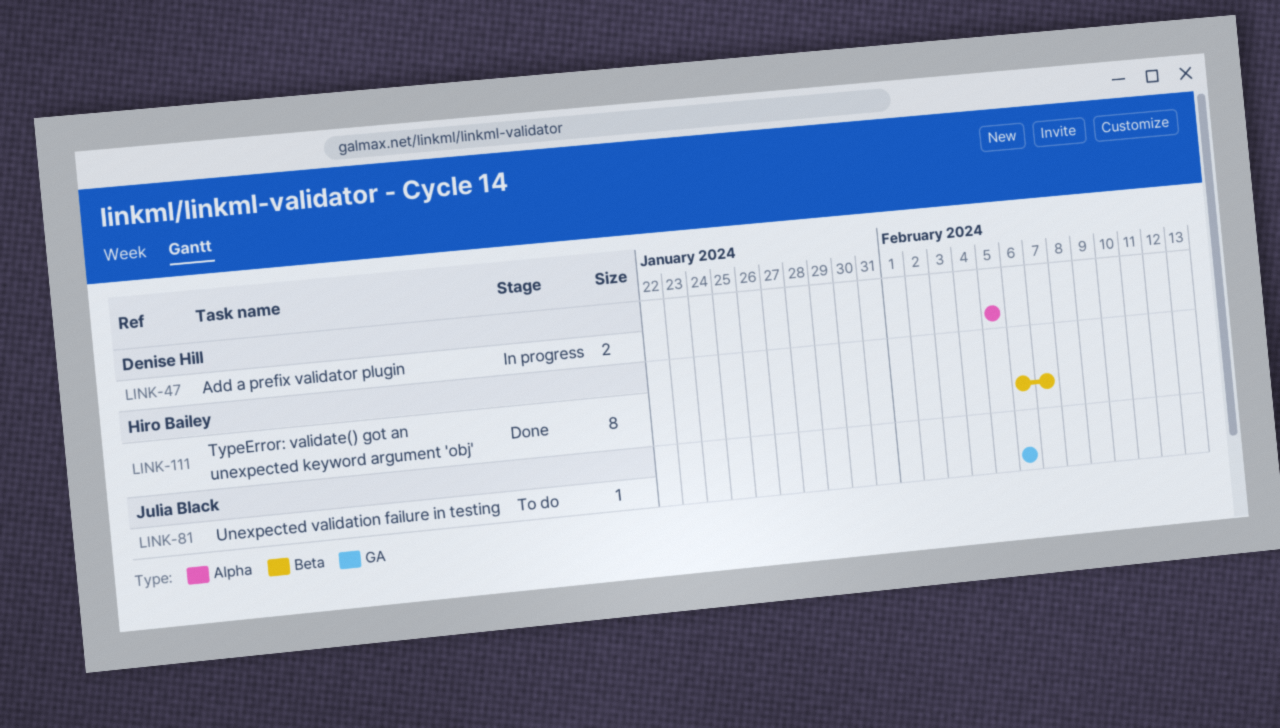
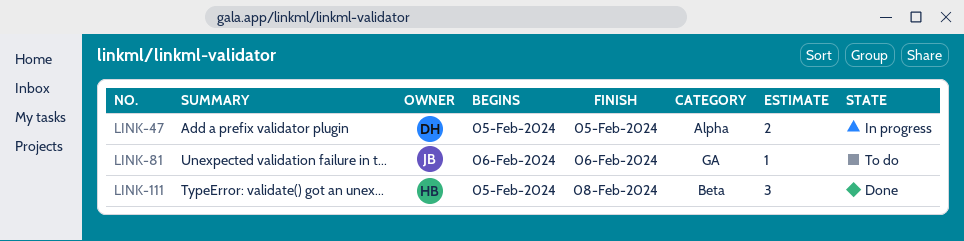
LINK-111, estimate: 8 -> 3
LINK-111, start: Feb 6 -> Feb 5
LINK-111, due: Feb 7 -> Feb 8

